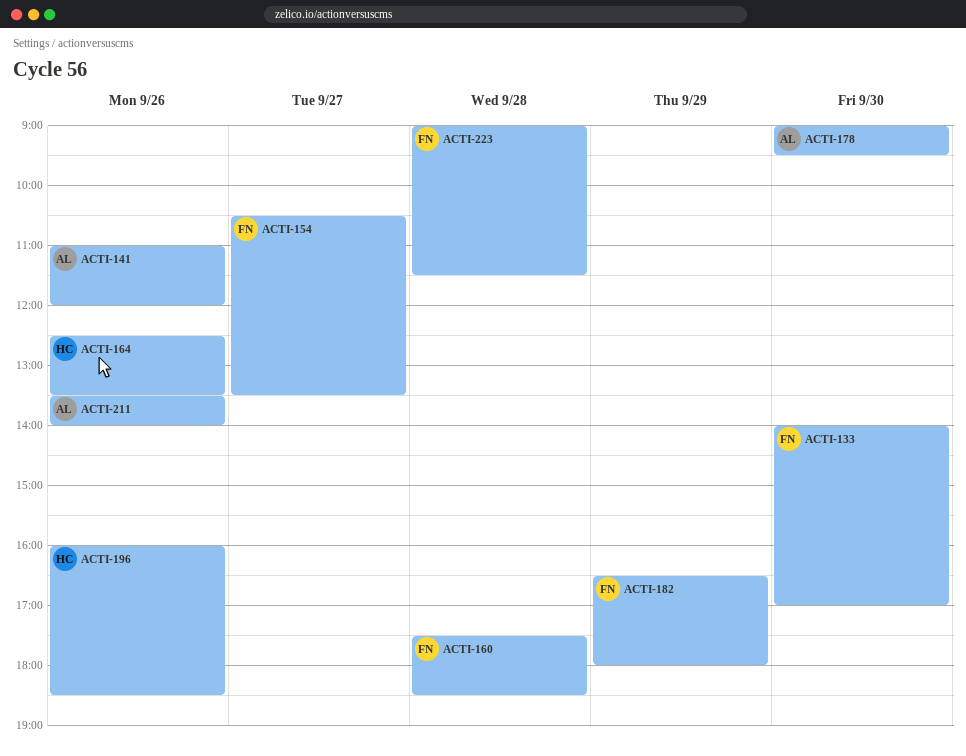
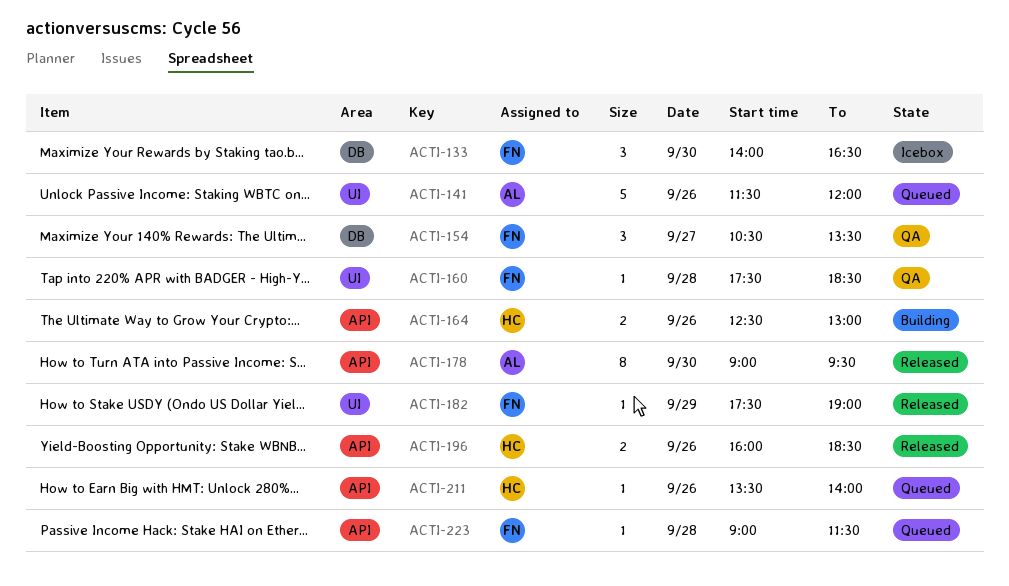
ACTI-133, ends: 17:00 -> 16:30
ACTI-141, begins: 11:00 -> 11:30
ACTI-164, ends: 13:30 -> 13:00
ACTI-182, begins: 16:30 -> 17:30
ACTI-182, ends: 18:00 -> 19:00
ACTI-211, owner: AL -> HC

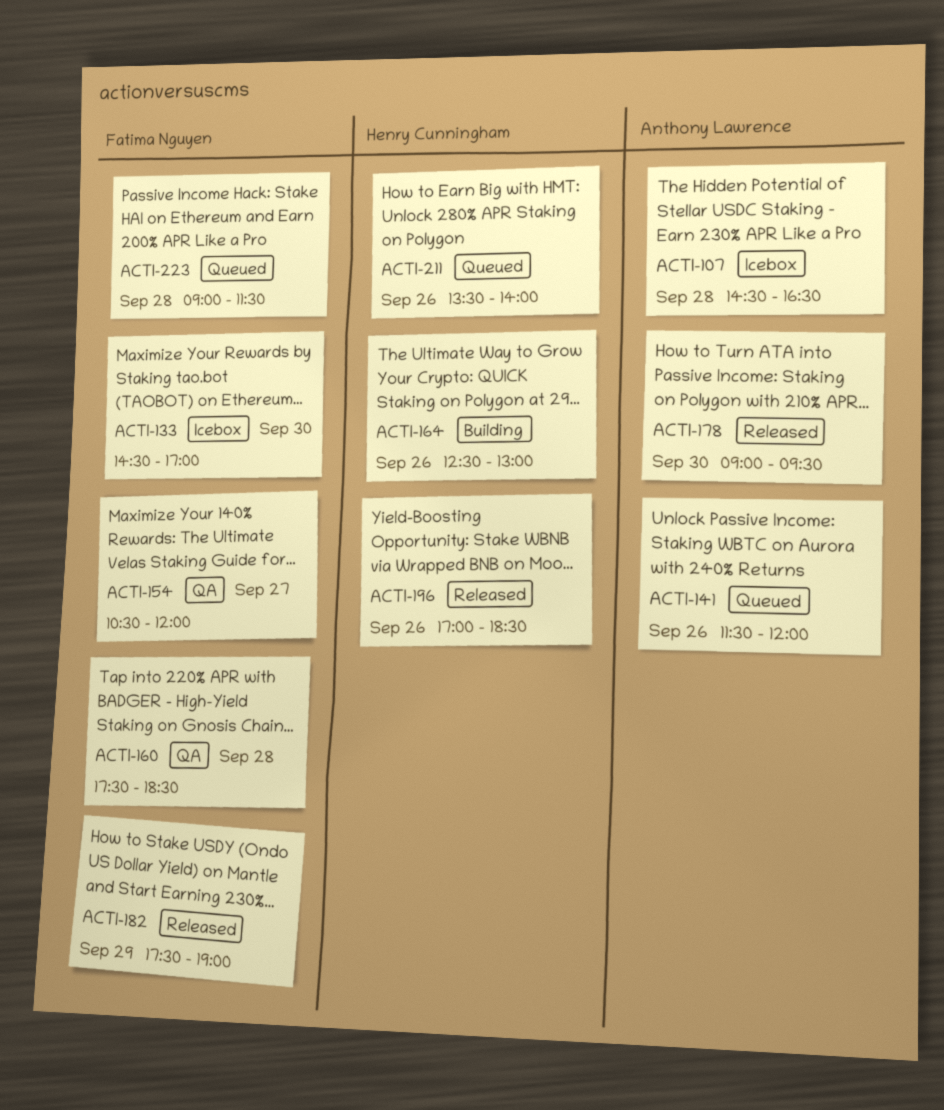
ACTI-107: none -> present
ACTI-133, begins: 14:00 -> 14:30
ACTI-133, ends: 16:30 -> 17:00
ACTI-154, ends: 13:30 -> 12:00
ACTI-196, begins: 16:00 -> 17:00

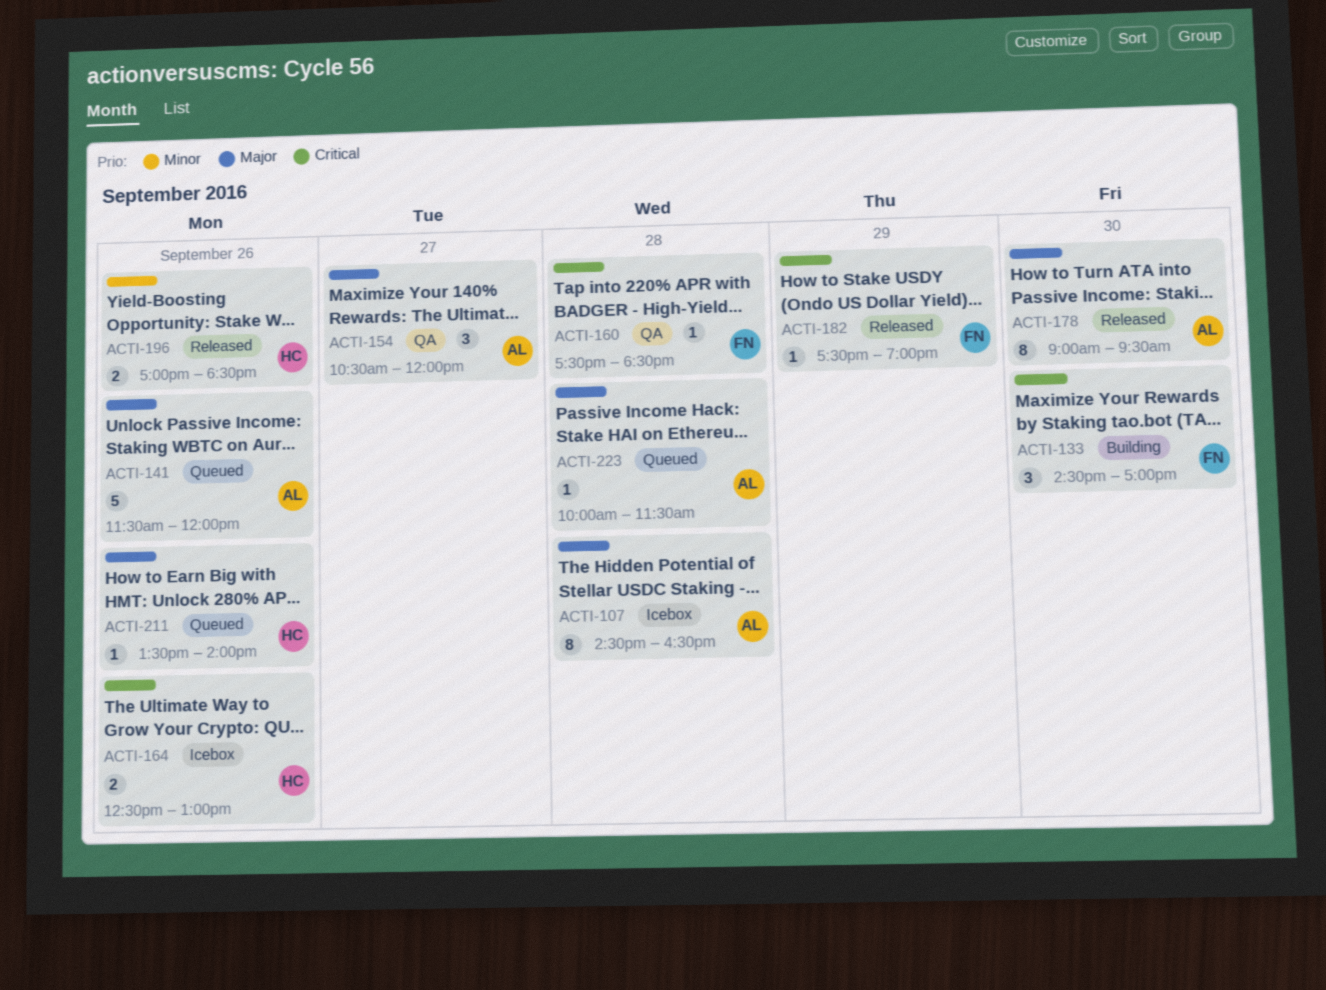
ACTI-133, status: Icebox -> Building
ACTI-154, owner: Fatima Nguyen -> Anthony Lawrence
ACTI-164, status: Building -> Icebox
ACTI-223, owner: Fatima Nguyen -> Anthony Lawrence
ACTI-223, begins: 09:00 -> 10:00

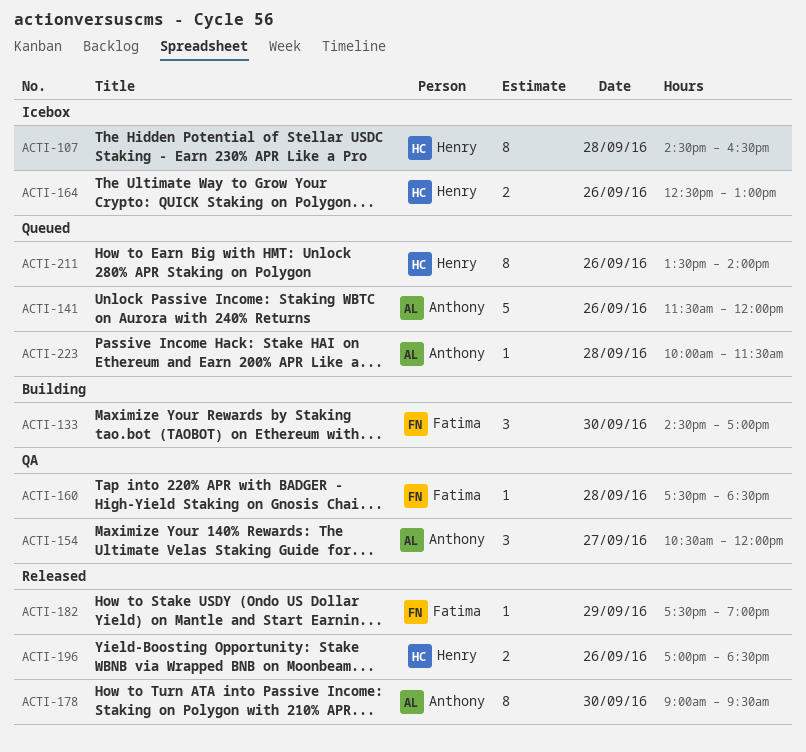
ACTI-107, owner: Anthony -> Henry
ACTI-211, estimate: 1 -> 8

